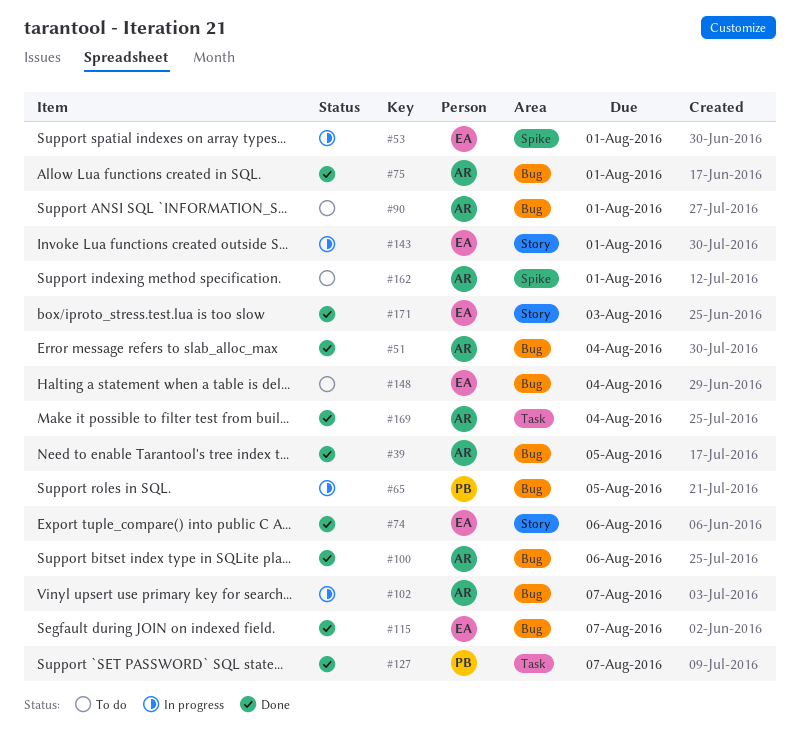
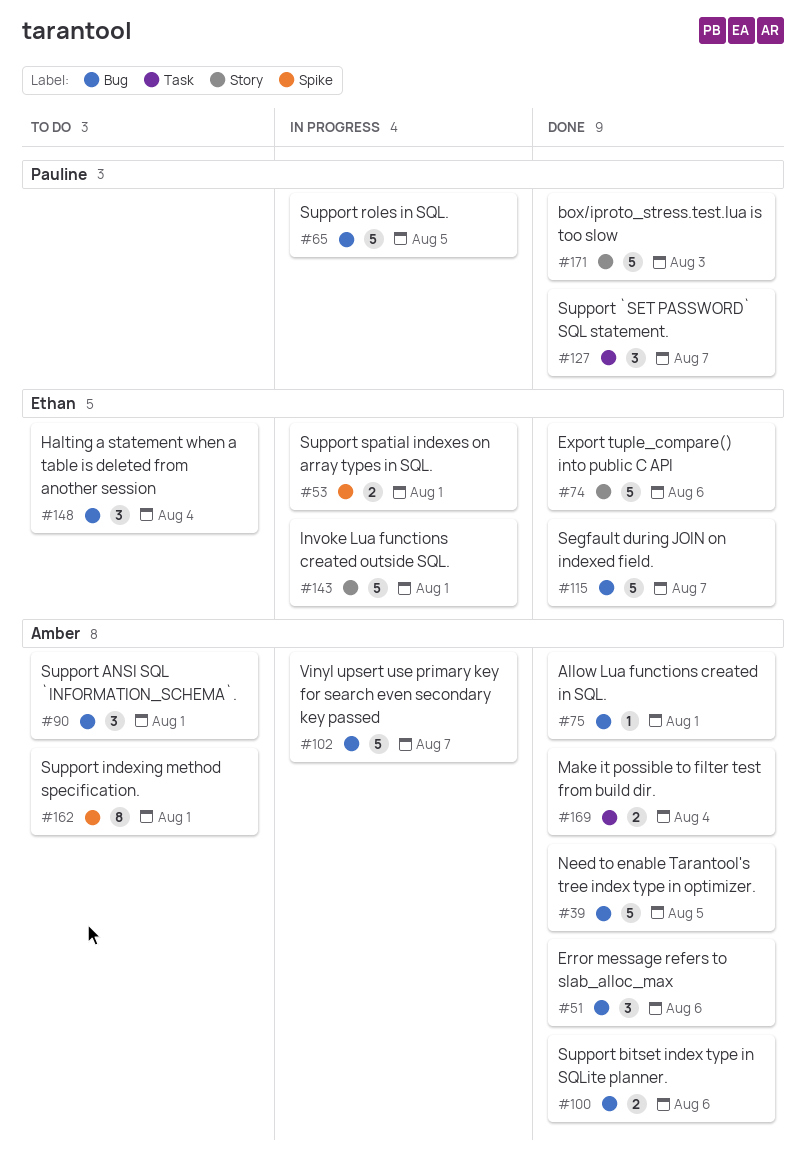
#51, due: Aug 4 -> Aug 6
#171, owner: Ethan -> Pauline

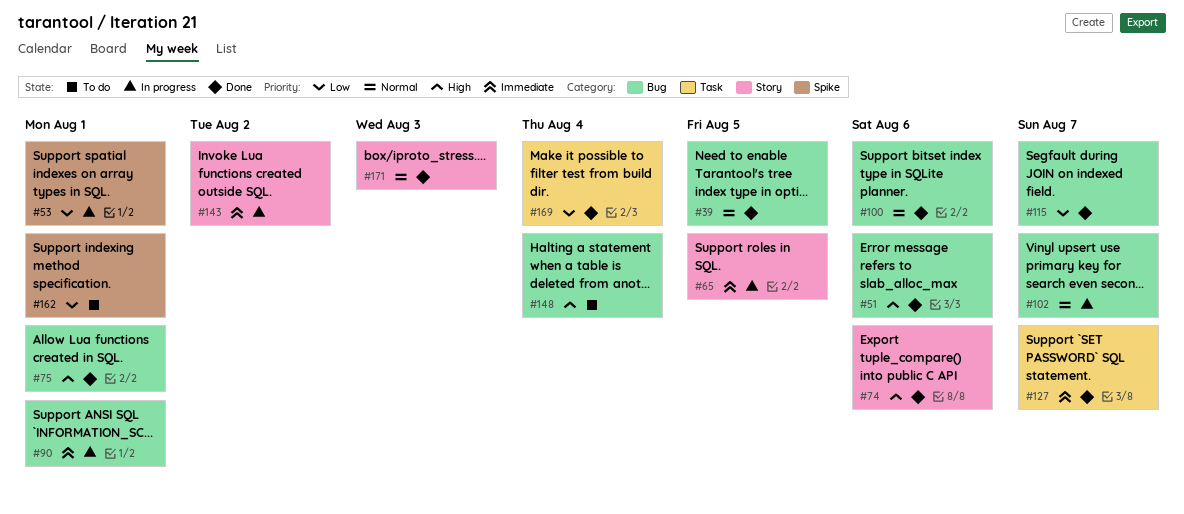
#65, label: Bug -> Story
#90, status: To do -> In progress
#143, due: Aug 1 -> Aug 2

